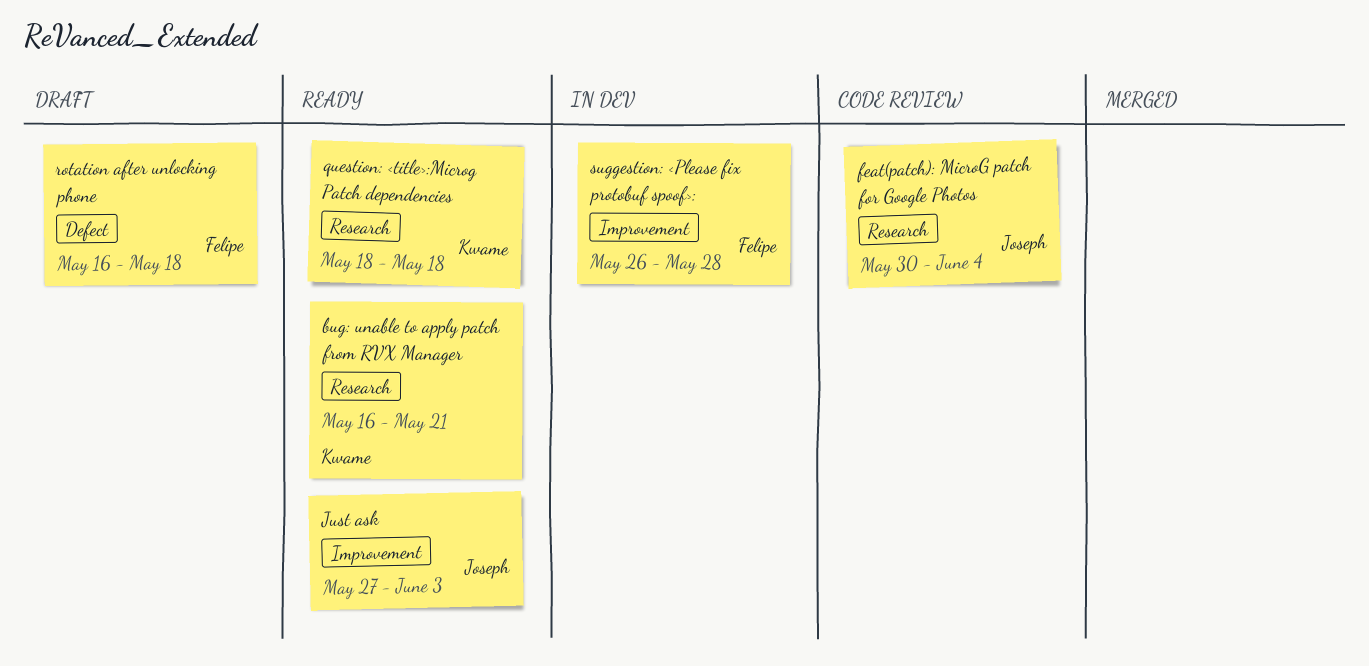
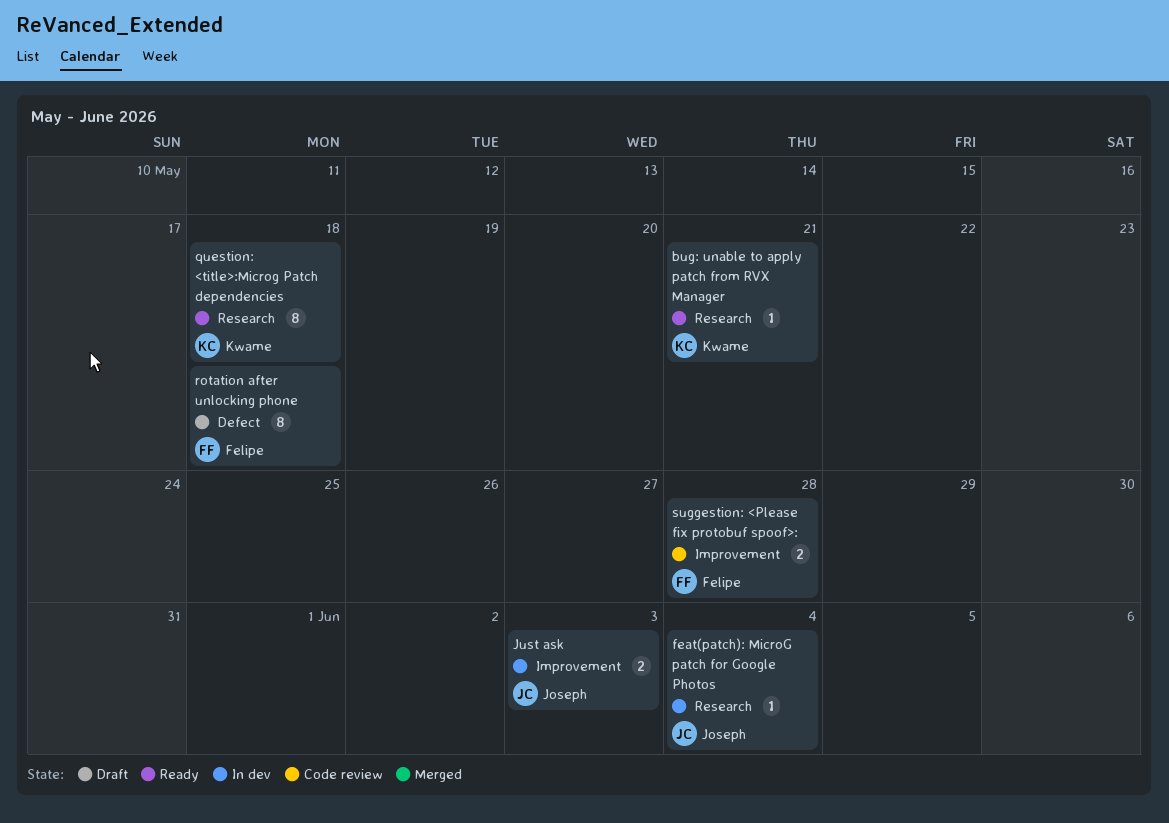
feat(patch): MicroG patch for Google Photos, status: Code review -> In dev
Just ask, status: Ready -> In dev
suggestion: <Please fix protobuf spoof>:, status: In dev -> Code review

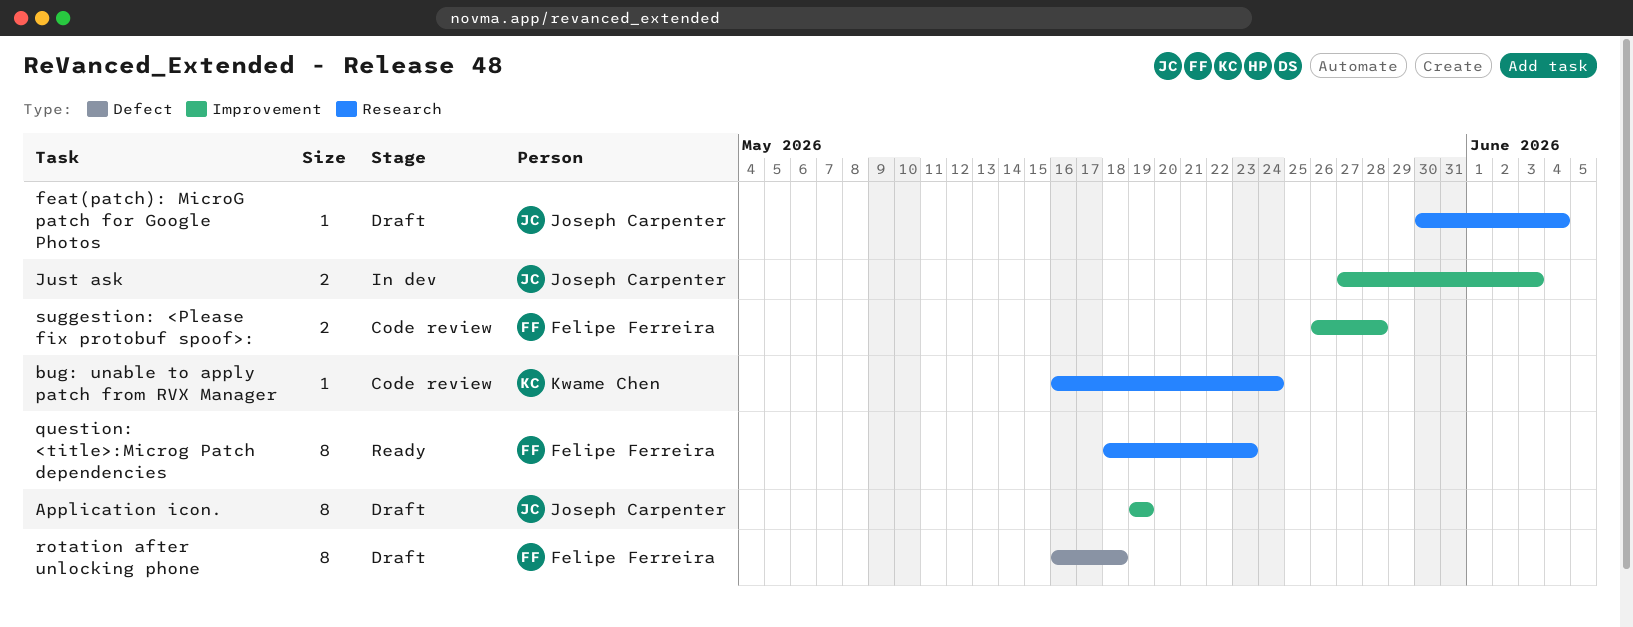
Application icon.: none -> present
bug: unable to apply patch from RVX Manager, status: Ready -> Code review
bug: unable to apply patch from RVX Manager, due: May 21 -> May 24
feat(patch): MicroG patch for Google Photos, status: In dev -> Draft
question: <title>:Microg Patch dependencies, owner: Kwame Chen -> Felipe Ferreira
question: <title>:Microg Patch dependencies, due: May 18 -> May 23

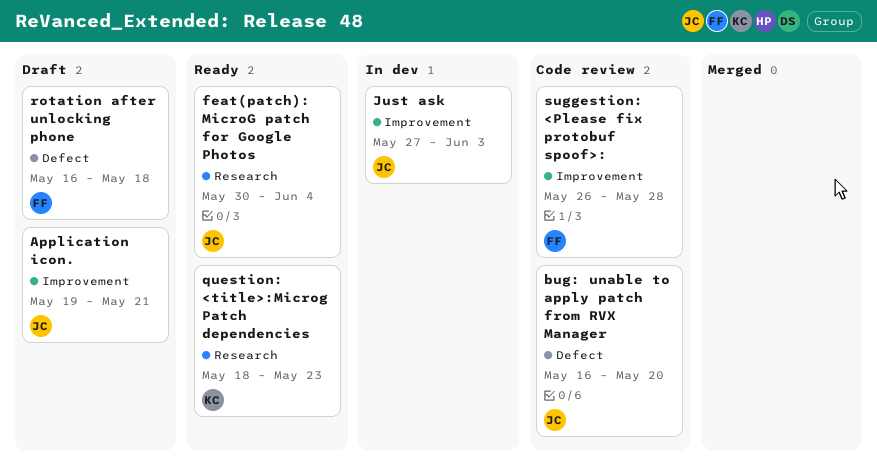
Application icon., due: May 19 -> May 21
bug: unable to apply patch from RVX Manager, owner: Kwame Chen -> Joseph Carpenter
bug: unable to apply patch from RVX Manager, label: Research -> Defect
bug: unable to apply patch from RVX Manager, due: May 24 -> May 20
feat(patch): MicroG patch for Google Photos, status: Draft -> Ready
question: <title>:Microg Patch dependencies, owner: Felipe Ferreira -> Kwame Chen

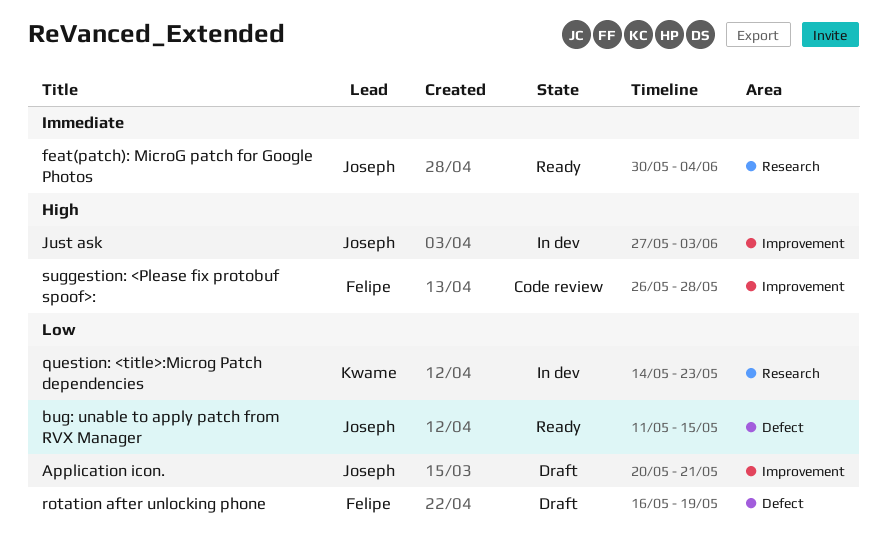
Application icon., start: May 19 -> May 20
bug: unable to apply patch from RVX Manager, status: Code review -> Ready
bug: unable to apply patch from RVX Manager, start: May 16 -> May 11
bug: unable to apply patch from RVX Manager, due: May 20 -> May 15
question: <title>:Microg Patch dependencies, status: Ready -> In dev
question: <title>:Microg Patch dependencies, start: May 18 -> May 14
rotation after unlocking phone, due: May 18 -> May 19

